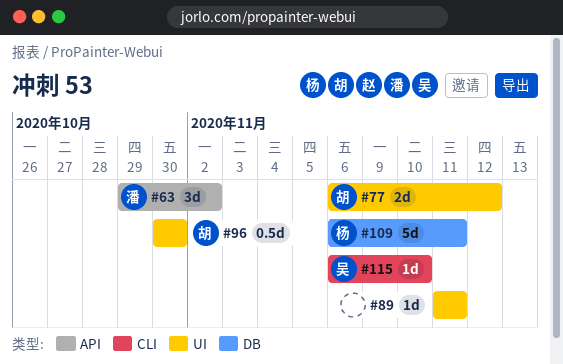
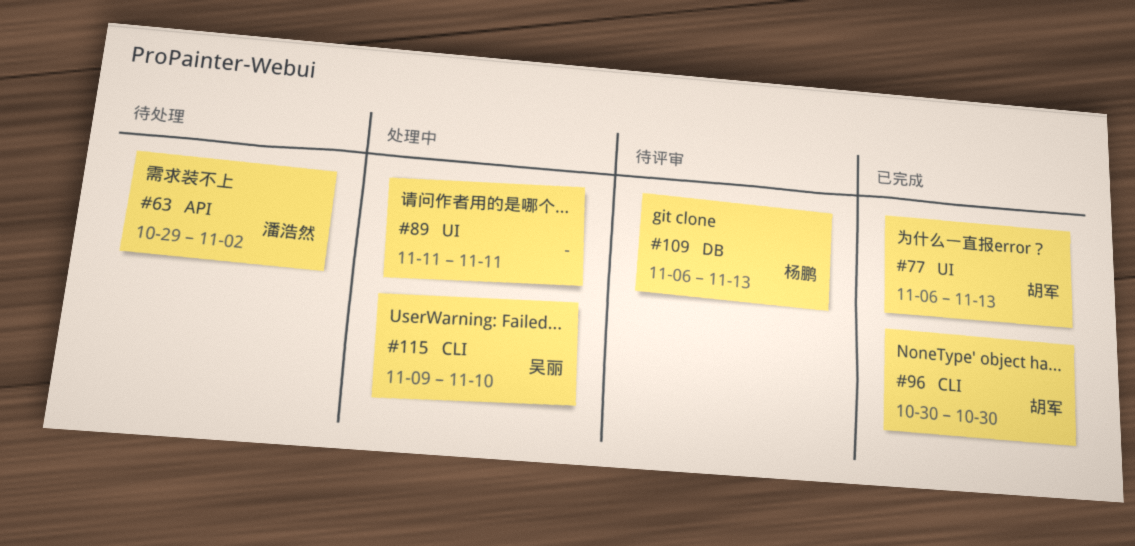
#77, due: Nov 12 -> Nov 13
#96, label: UI -> CLI
#109, due: Nov 11 -> Nov 13
#115, start: Nov 6 -> Nov 9

